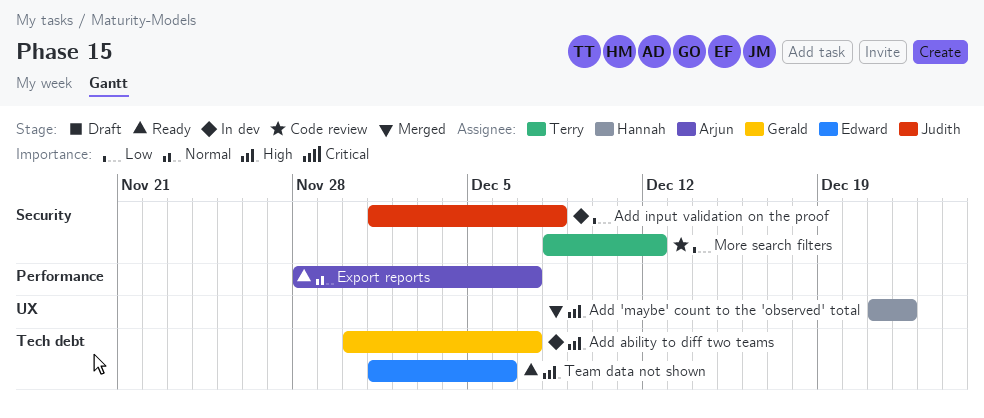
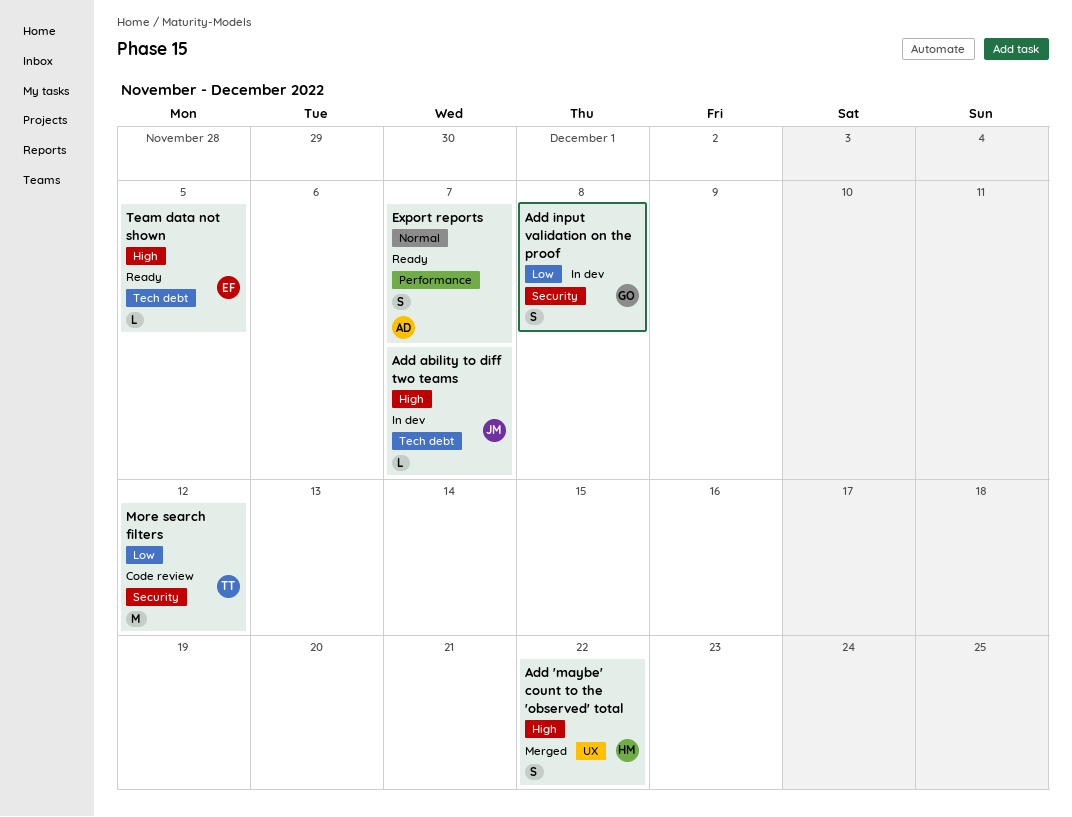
Add ability to diff two teams, owner: Gerald -> Judith
Add input validation on the proof, owner: Judith -> Gerald
Team data not shown, due: Dec 6 -> Dec 5

